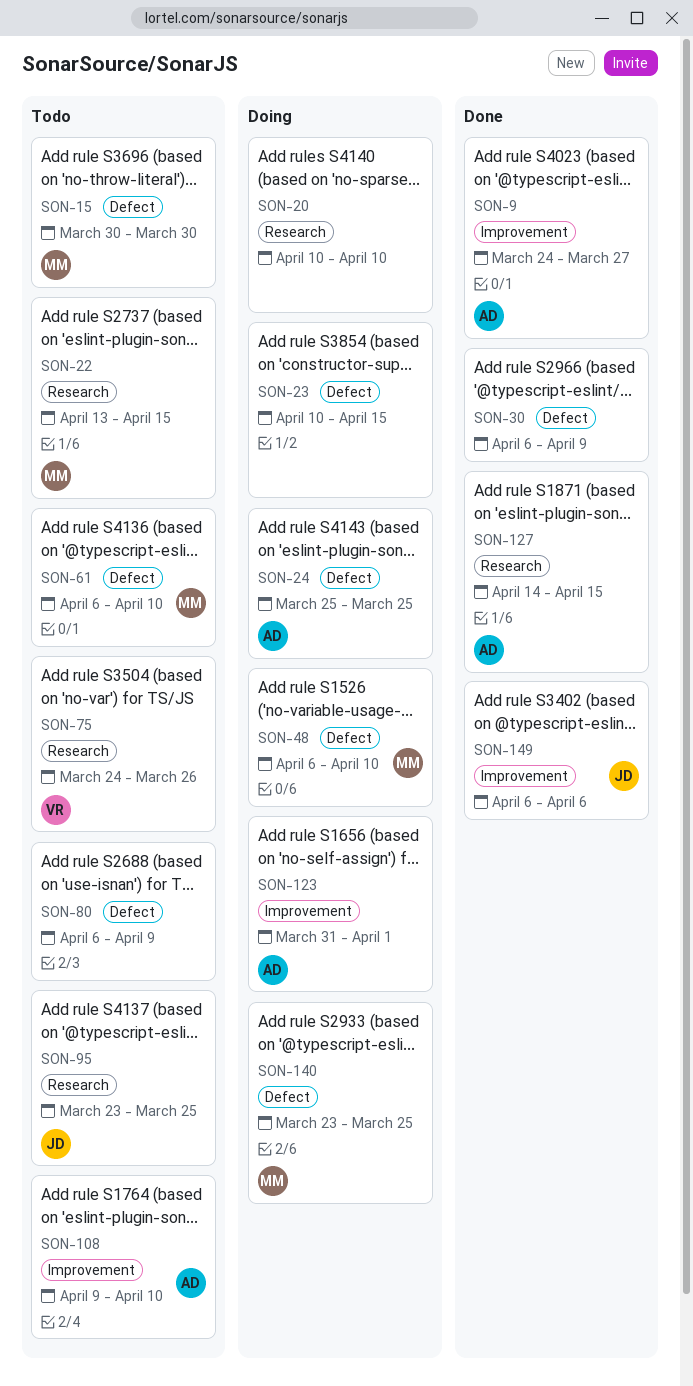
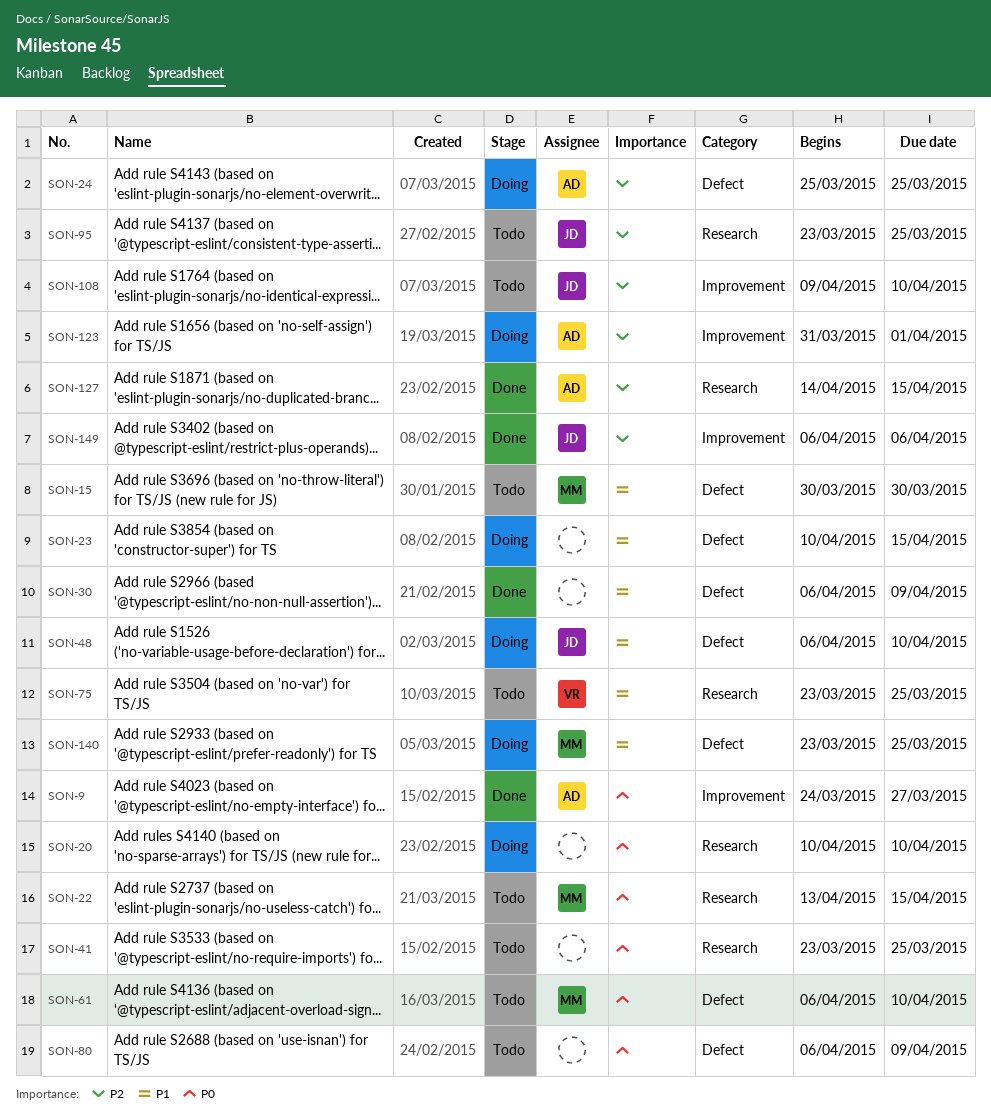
SON-41: none -> present
SON-48, owner: MM -> JD
SON-75, start: Mar 24 -> Mar 23
SON-75, due: Mar 26 -> Mar 25
SON-108, owner: AD -> JD

